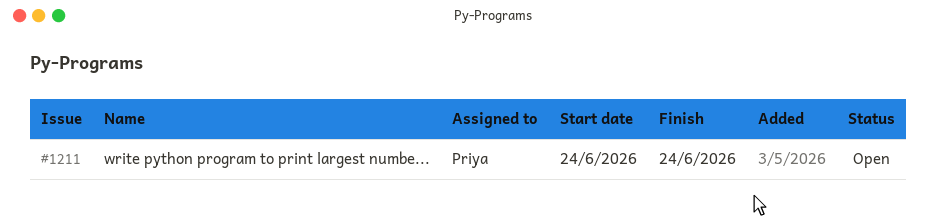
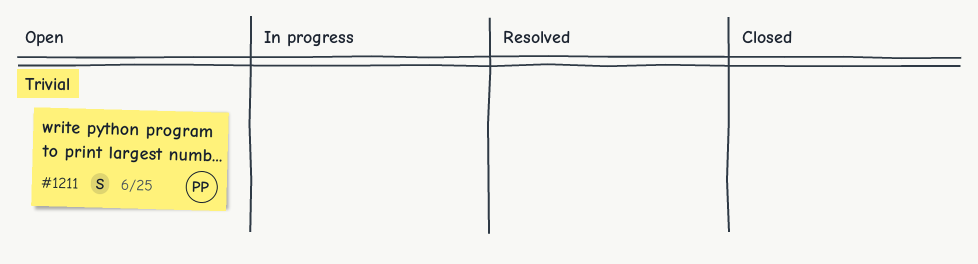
#1211, due: Jun 24 -> Jun 25

